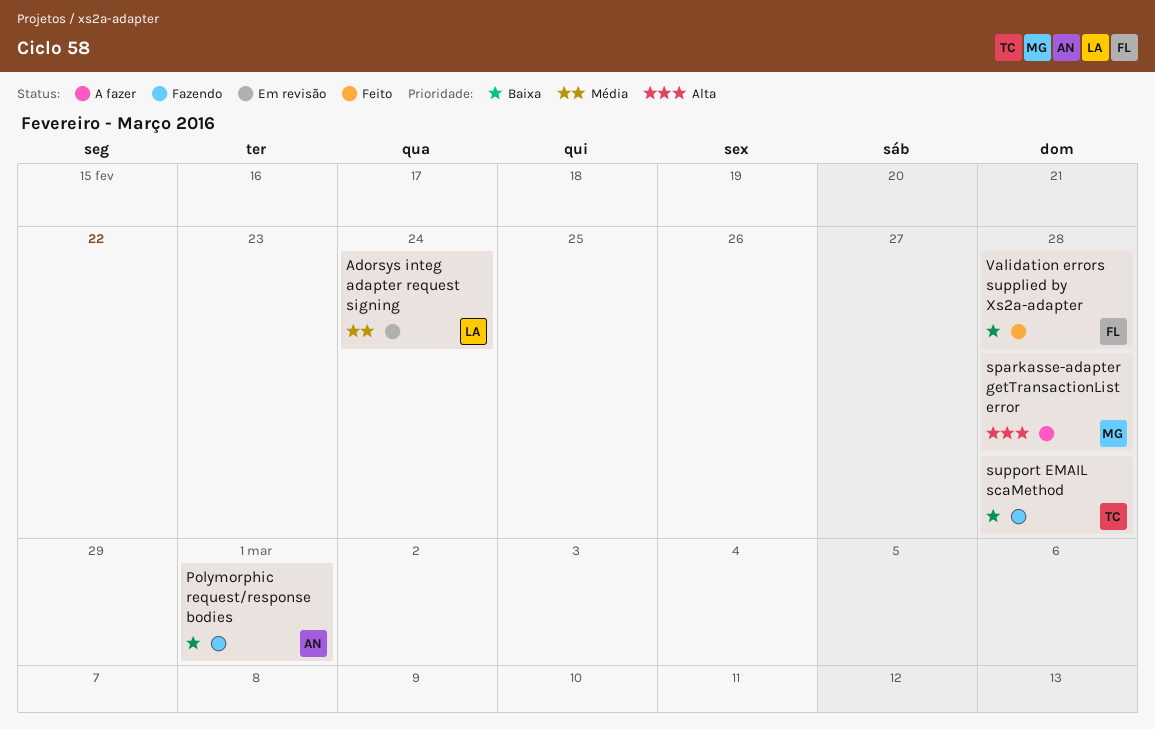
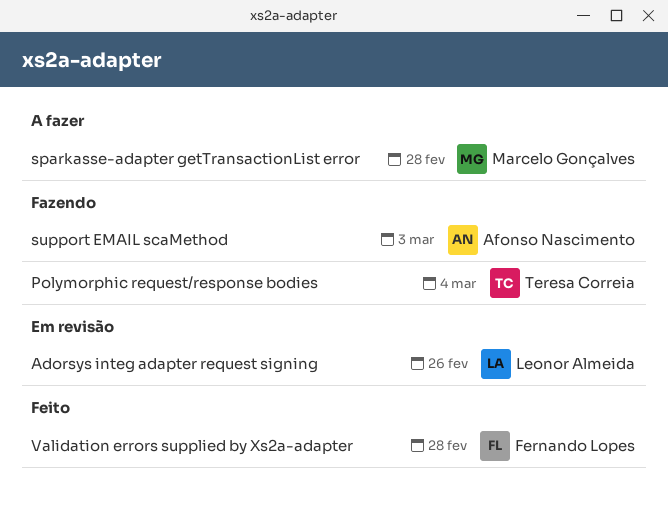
Adorsys integ adapter request signing, due: Feb 24 -> Feb 26
Polymorphic request/response bodies, owner: Afonso Nascimento -> Teresa Correia
Polymorphic request/response bodies, due: Mar 1 -> Mar 4
support EMAIL scaMethod, owner: Teresa Correia -> Afonso Nascimento
support EMAIL scaMethod, due: Feb 28 -> Mar 3

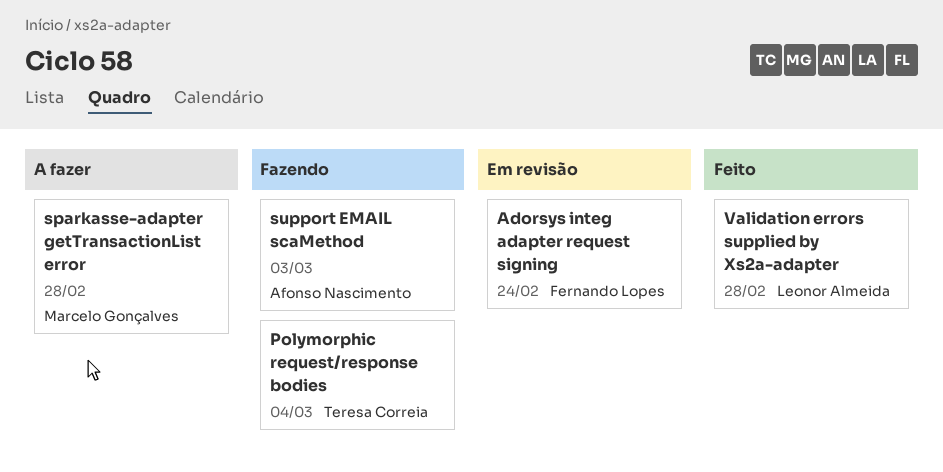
Adorsys integ adapter request signing, owner: Leonor Almeida -> Fernando Lopes
Adorsys integ adapter request signing, due: Feb 26 -> Feb 24
Validation errors supplied by Xs2a-adapter, owner: Fernando Lopes -> Leonor Almeida

